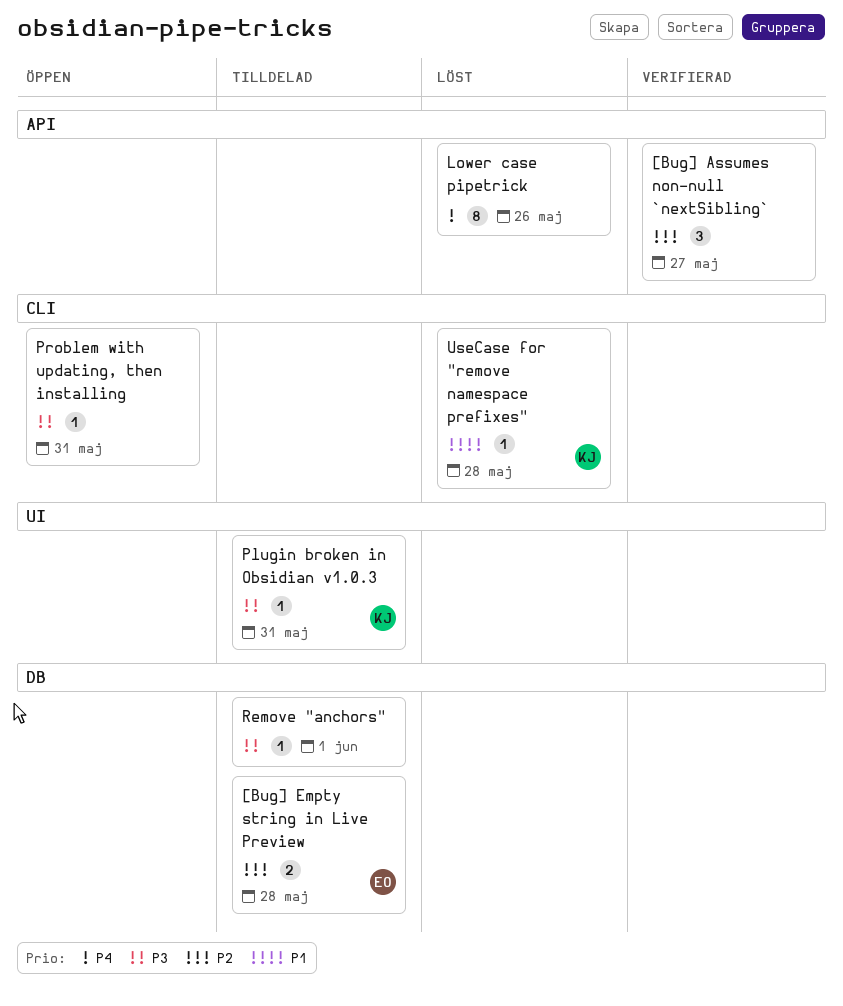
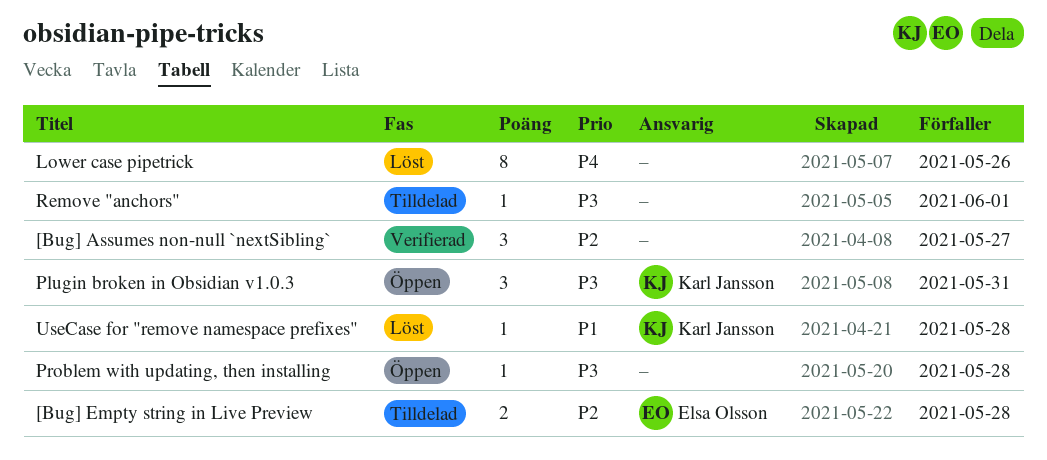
Plugin broken in Obsidian v1.0.3, status: Tilldelad -> Öppen
Plugin broken in Obsidian v1.0.3, estimate: 1 -> 3
Problem with updating, then installing, due: May 31 -> May 28

